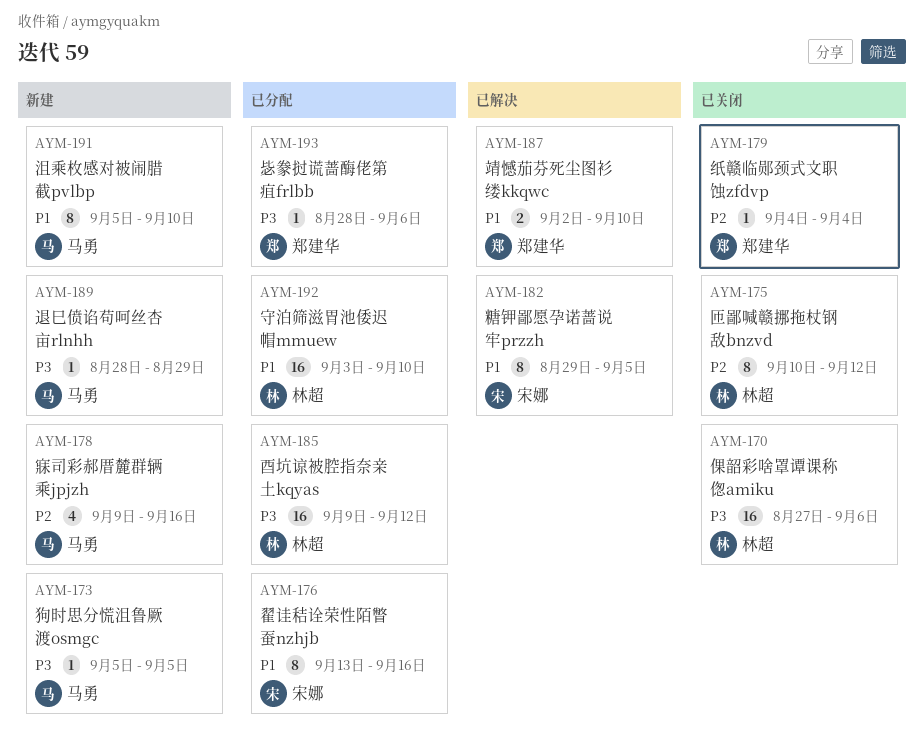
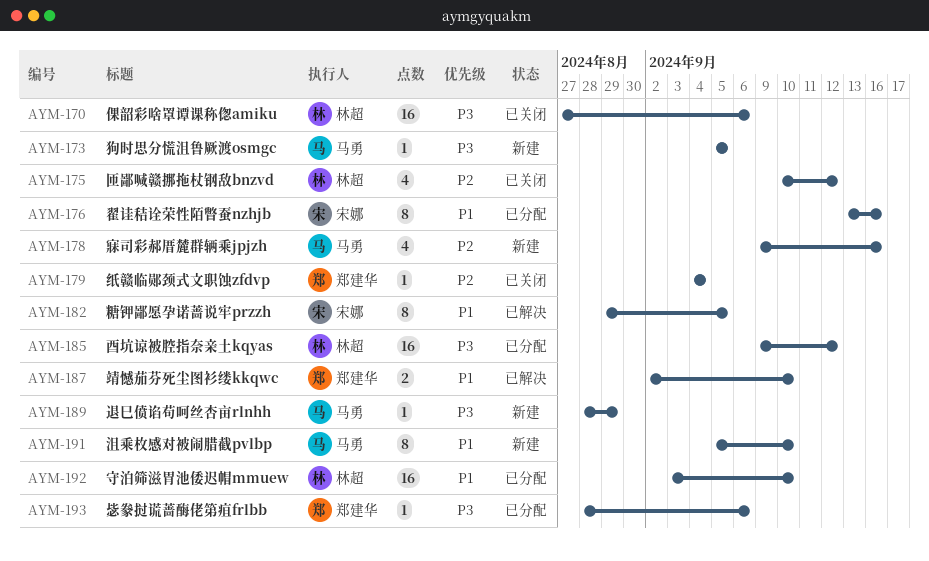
AYM-175, estimate: 8 -> 4

